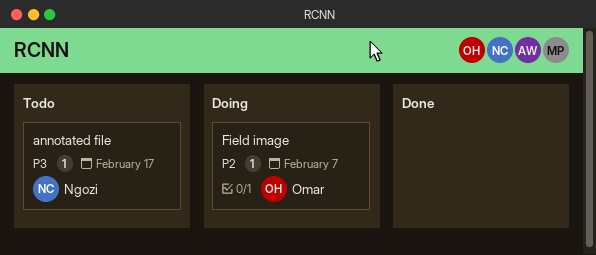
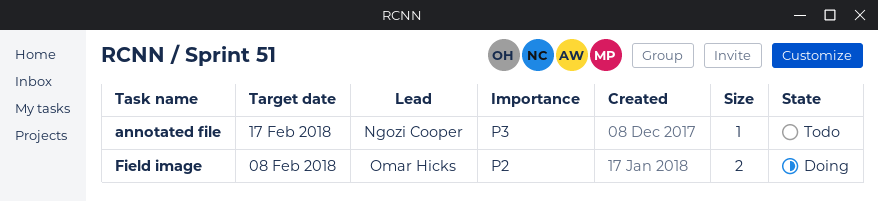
Field image, estimate: 1 -> 2
Field image, due: Feb 7 -> Feb 8

